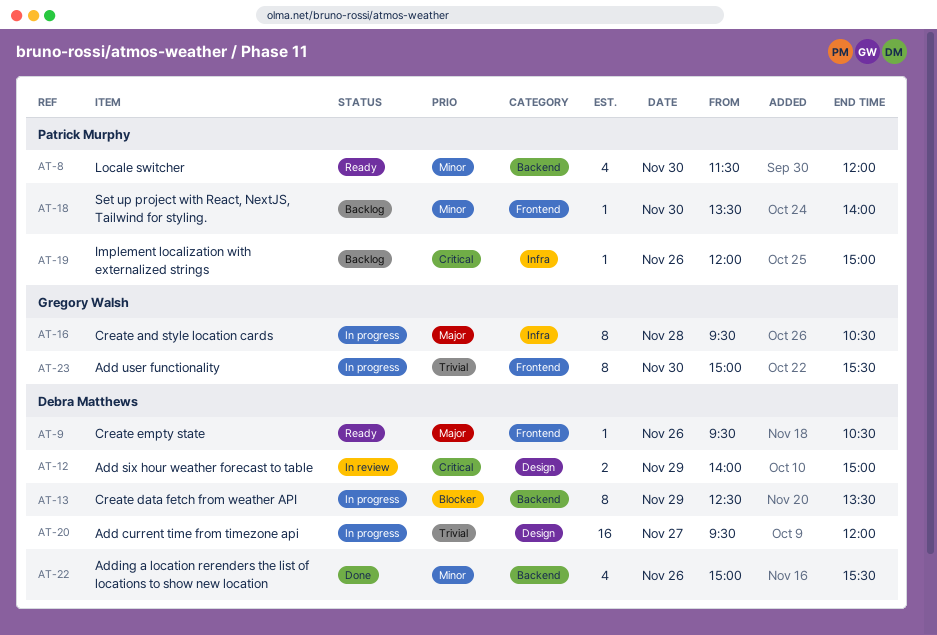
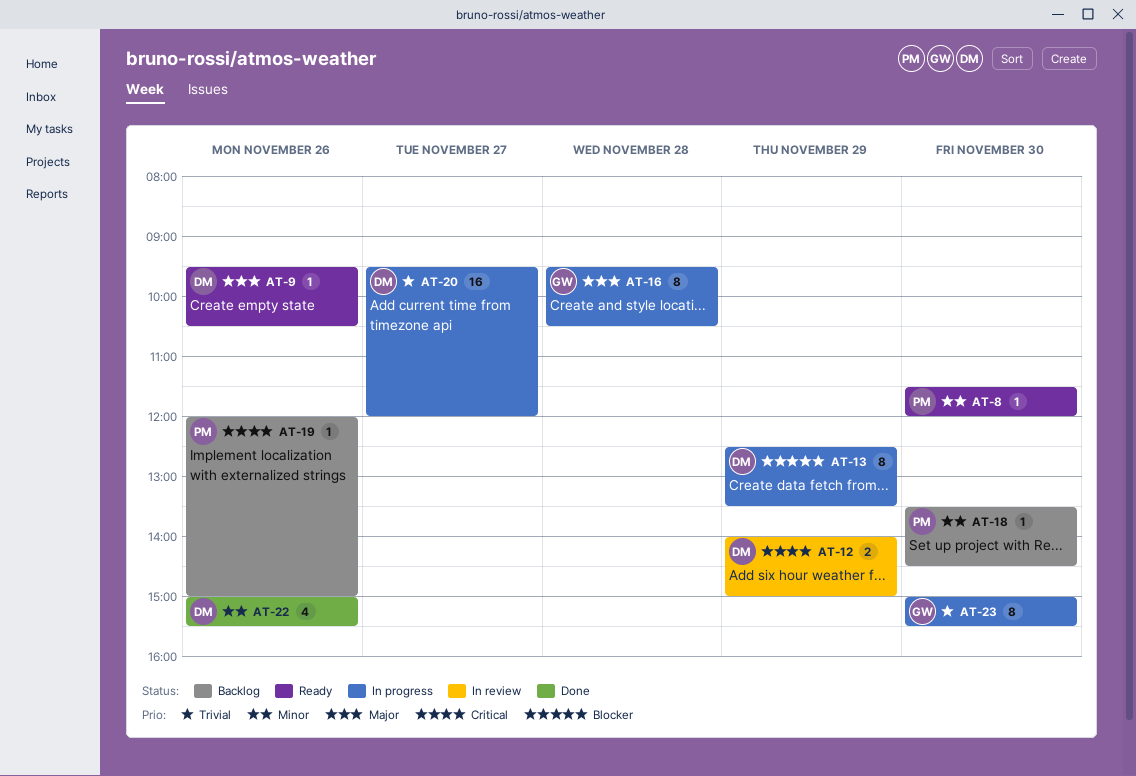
AT-8, estimate: 4 -> 1
AT-18, ends: 14:00 -> 14:30

